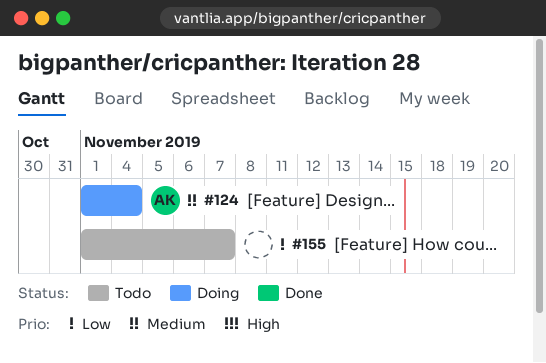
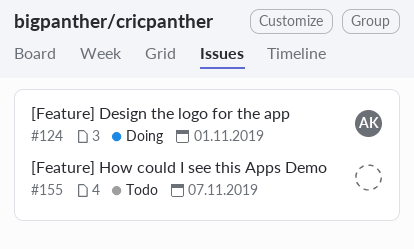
#124, due: Nov 4 -> Nov 1

